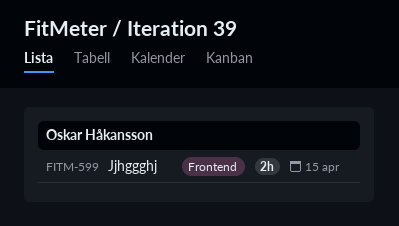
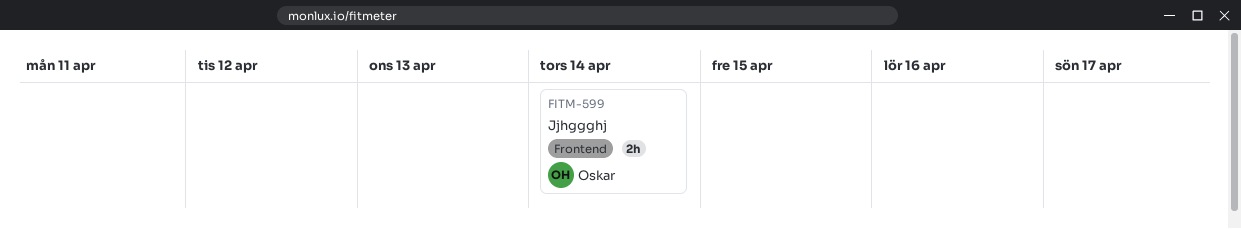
FITM-599, due: Apr 15 -> Apr 14

